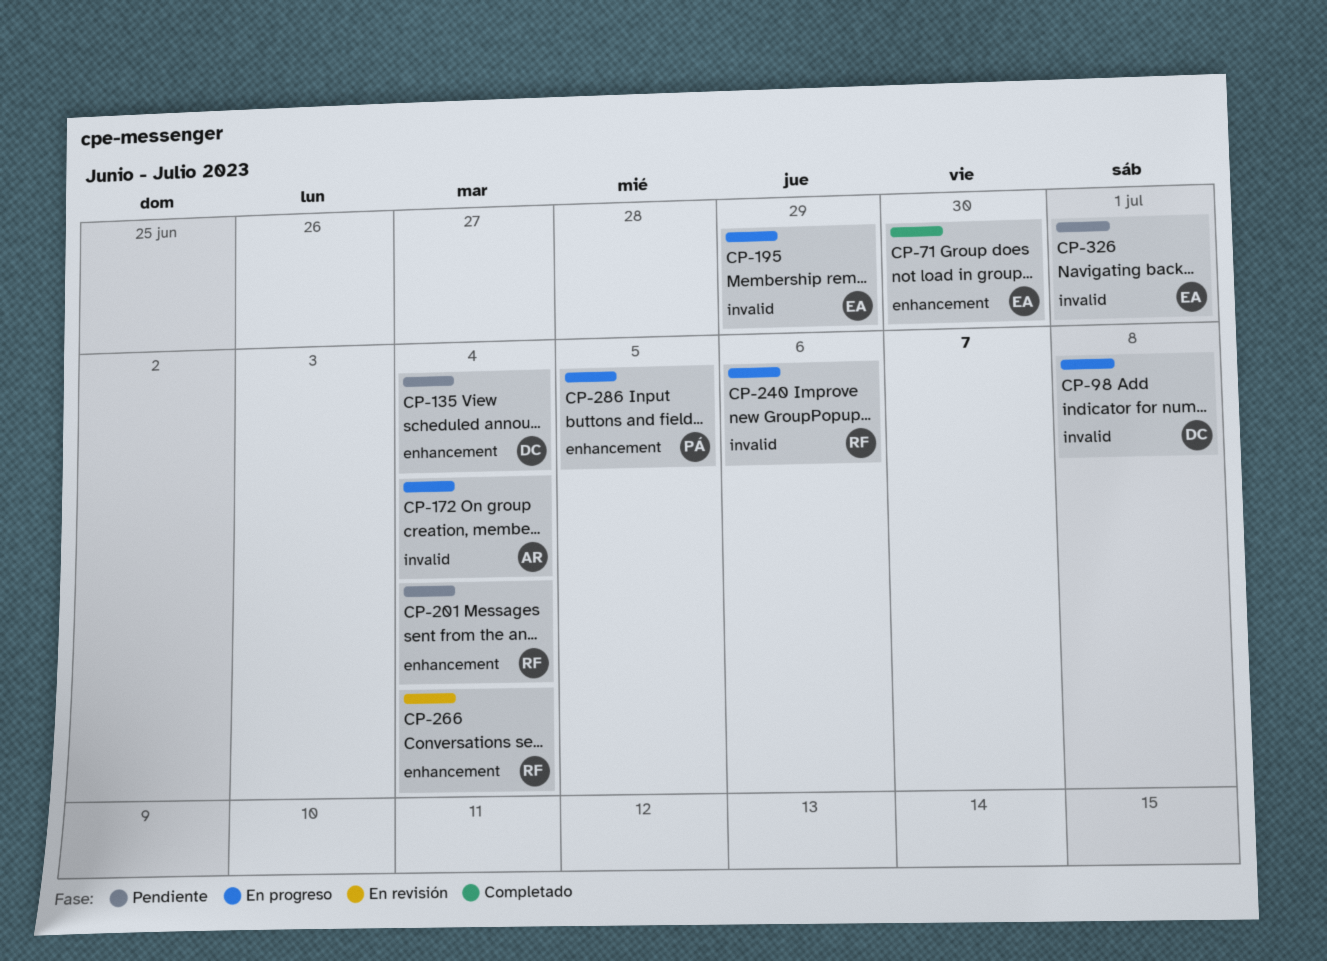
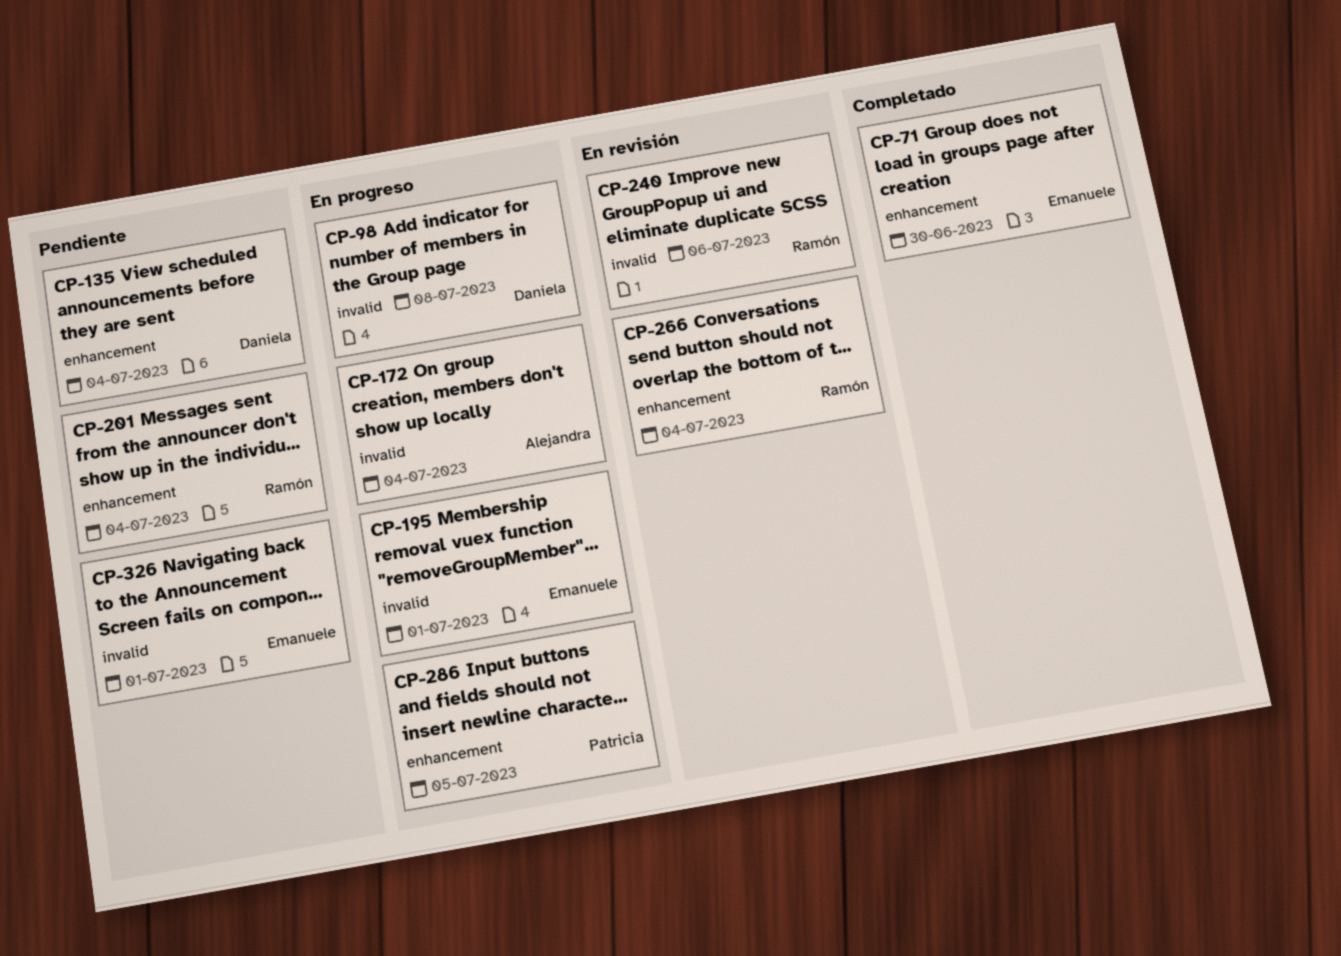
CP-195, due: Jun 29 -> Jul 1
CP-240, status: En progreso -> En revisión

